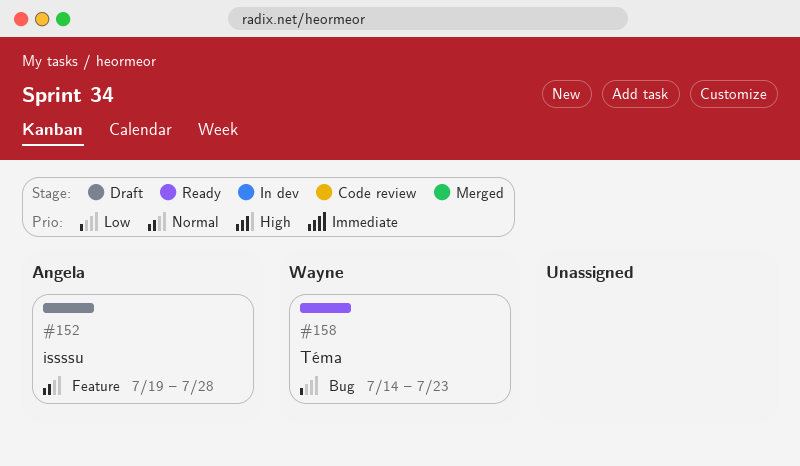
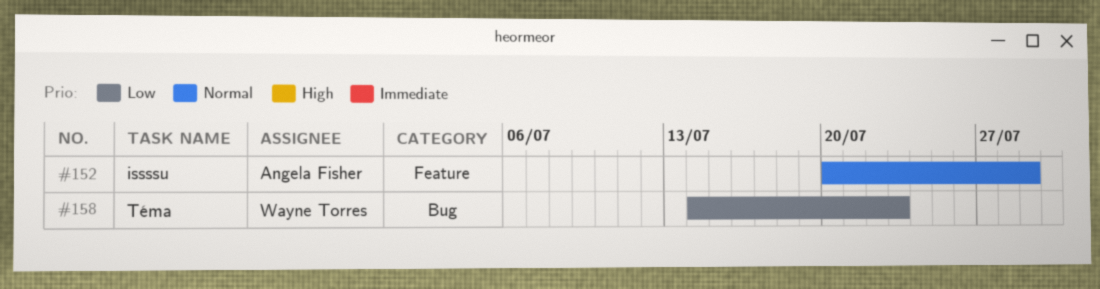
#152, start: Jul 19 -> Jul 20
#152, due: Jul 28 -> Jul 29

